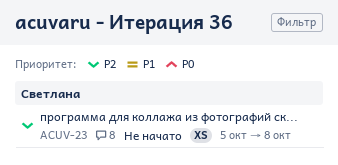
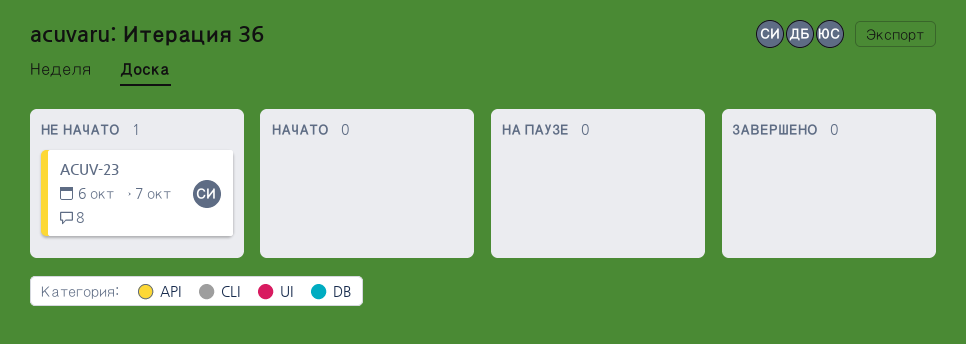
ACUV-23, start: Oct 5 -> Oct 6
ACUV-23, due: Oct 8 -> Oct 7

